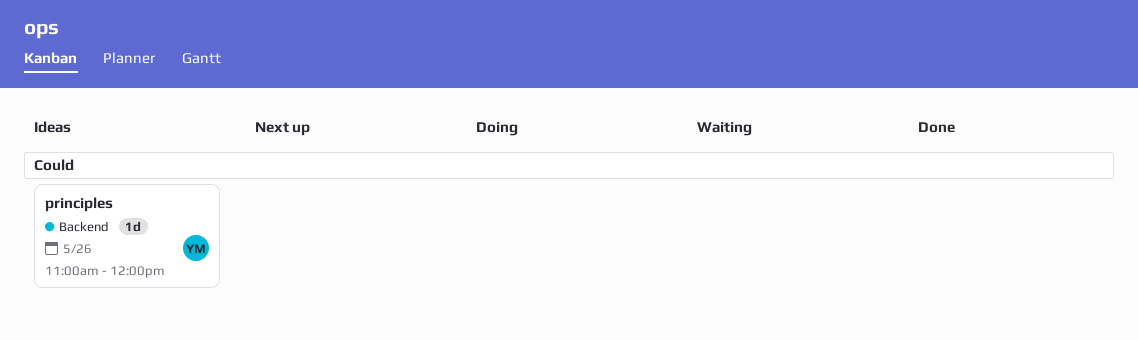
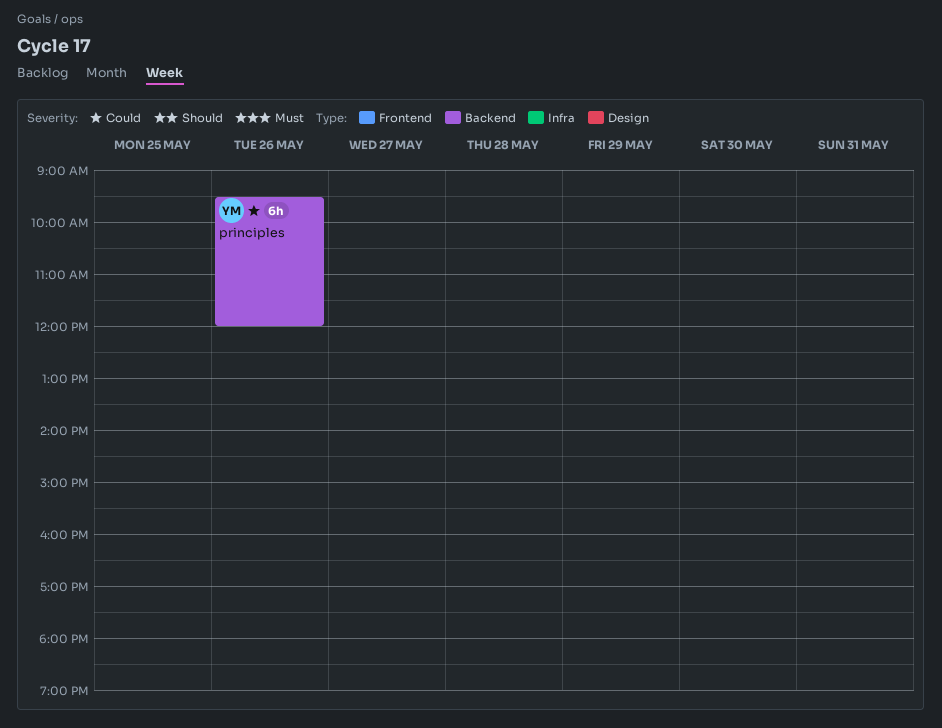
principles, estimate: 1d -> 6h
principles, begins: 11:00 -> 09:30

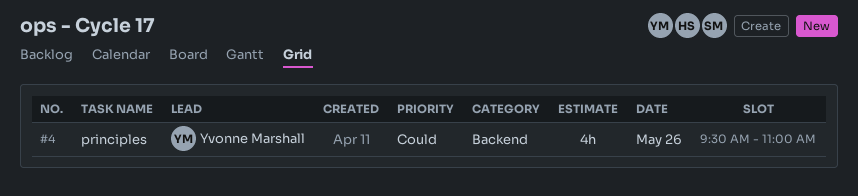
principles, estimate: 6h -> 4h
principles, ends: 12:00 -> 11:00

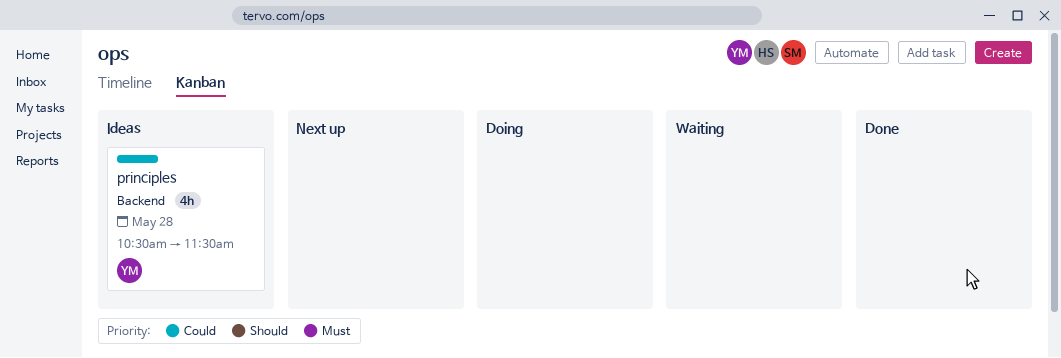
principles, day: May 26 -> May 28
principles, begins: 09:30 -> 10:30
principles, ends: 11:00 -> 11:30

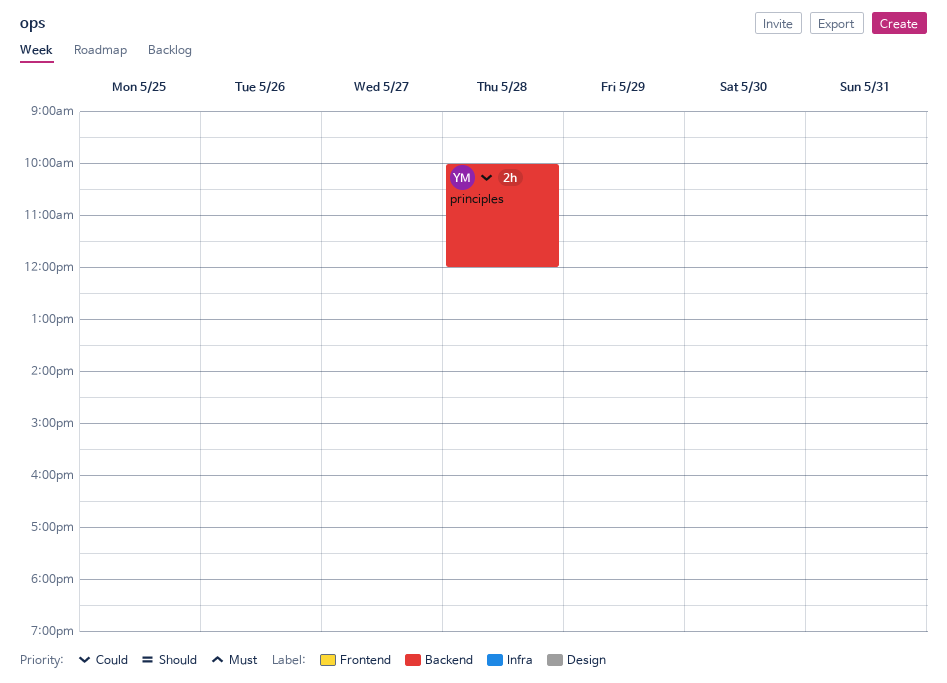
principles, estimate: 4h -> 2h
principles, begins: 10:30 -> 10:00
principles, ends: 11:30 -> 12:00

